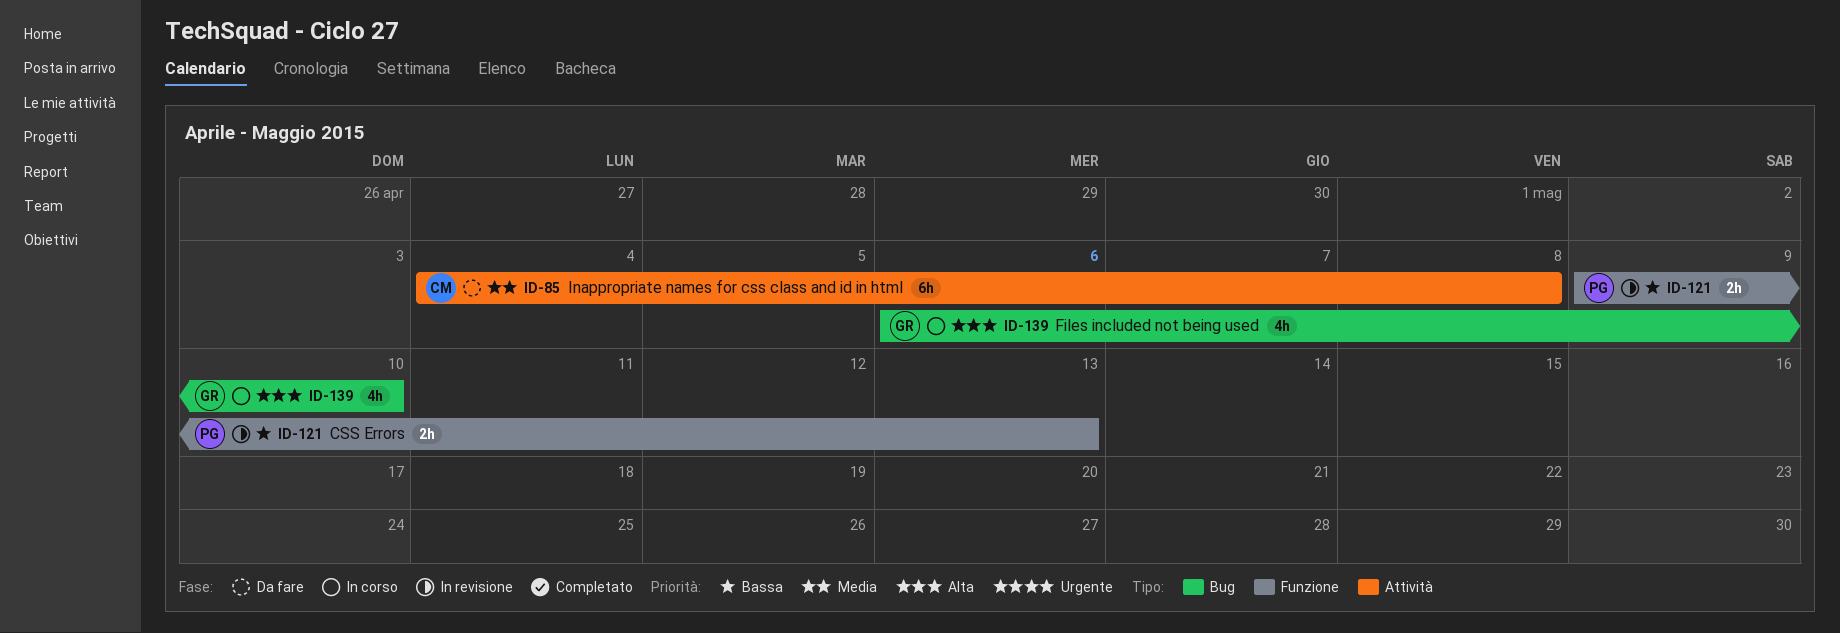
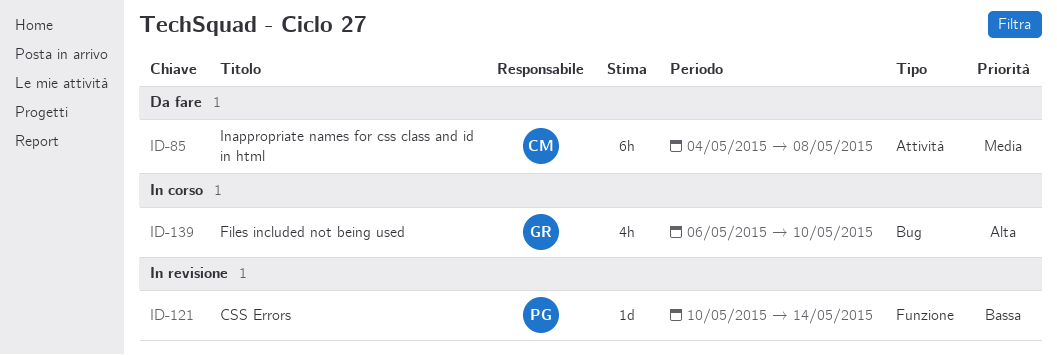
ID-121, estimate: 2h -> 1d
ID-121, start: May 9 -> May 10
ID-121, due: May 13 -> May 14

